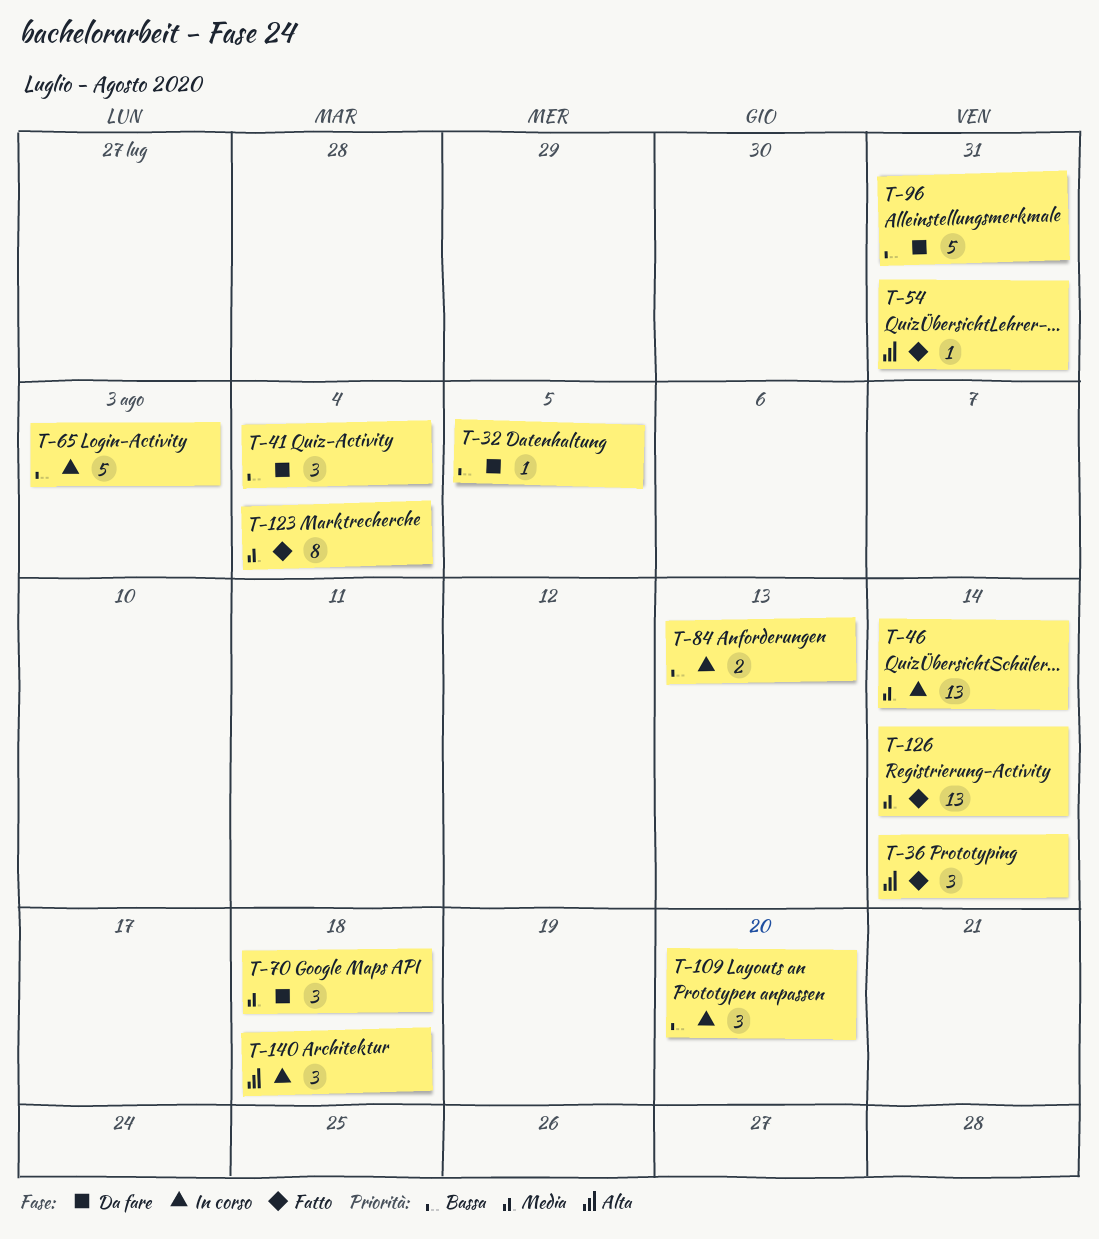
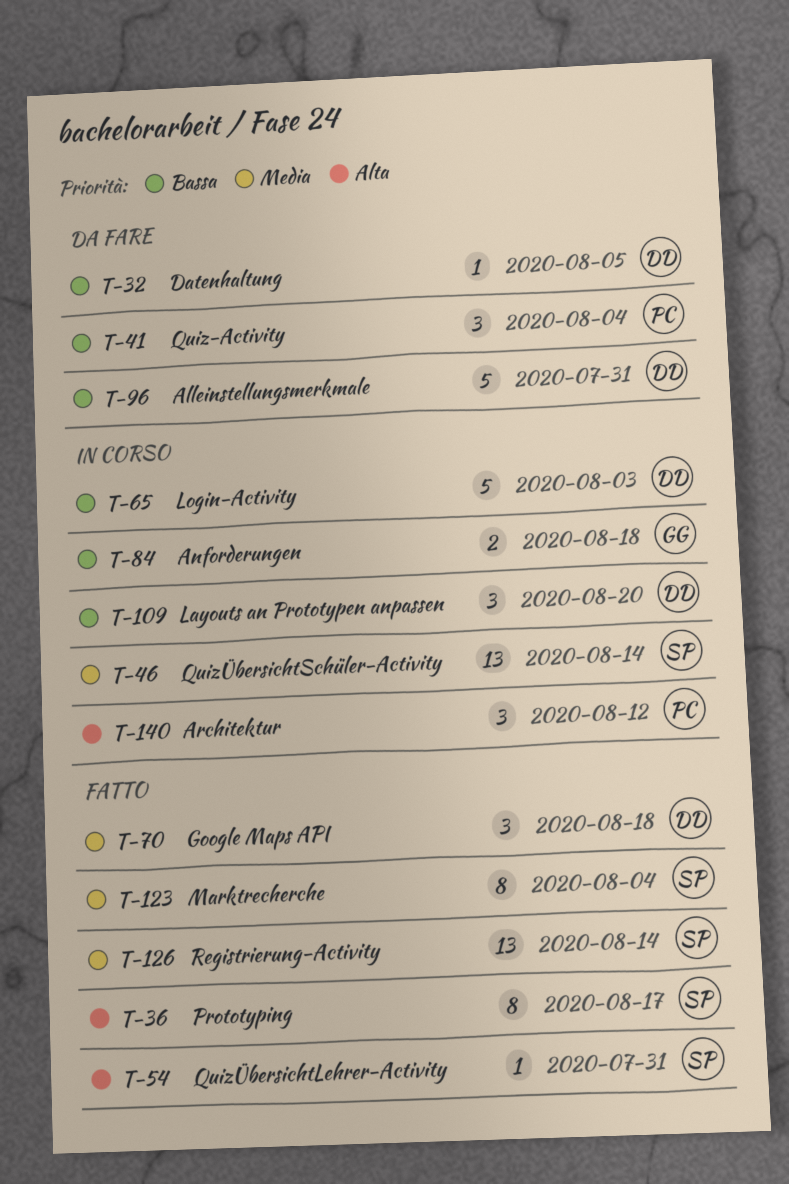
T-36, estimate: 3 -> 8
T-36, due: Aug 14 -> Aug 17
T-70, status: Da fare -> Fatto
T-84, due: Aug 13 -> Aug 18
T-140, due: Aug 18 -> Aug 12

